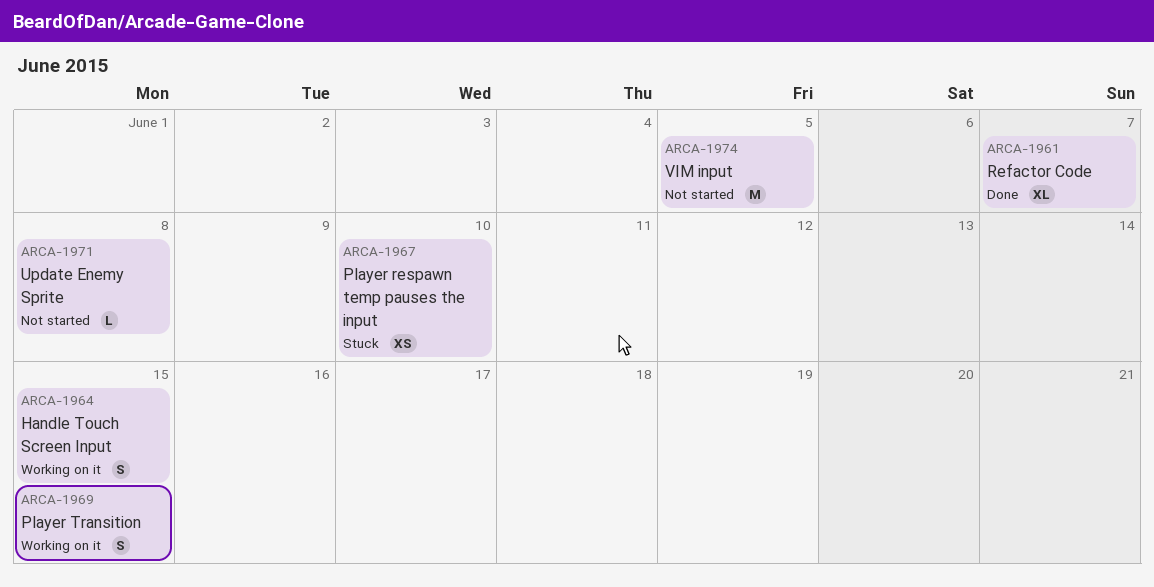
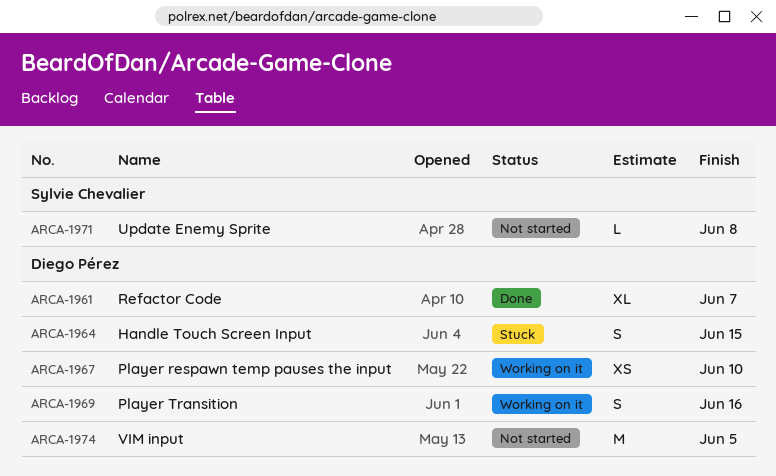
ARCA-1964, status: Working on it -> Stuck
ARCA-1967, status: Stuck -> Working on it
ARCA-1969, due: Jun 15 -> Jun 16

